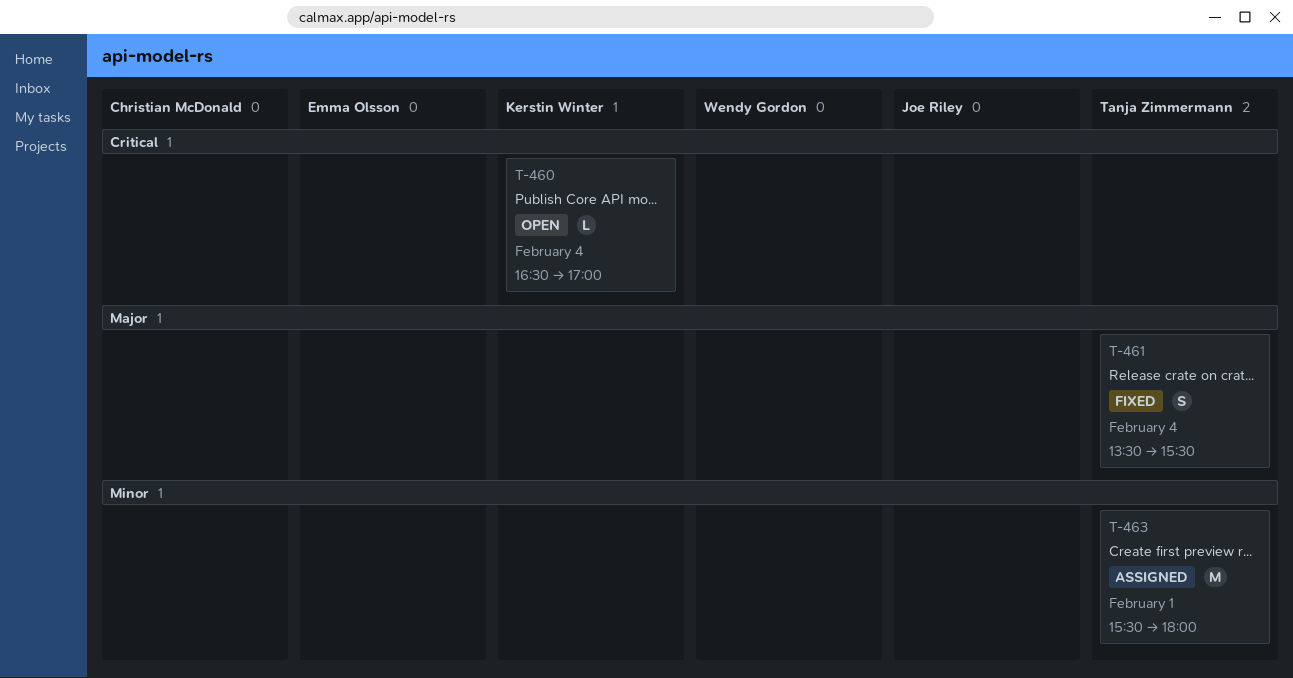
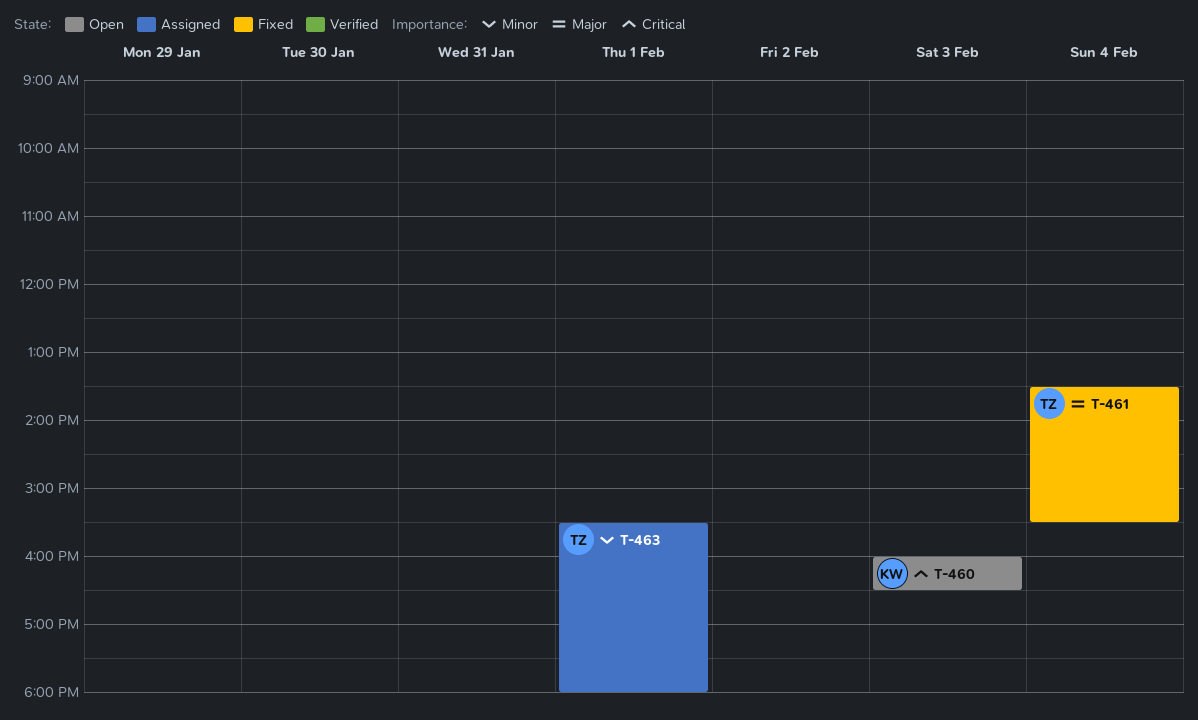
T-460, day: Feb 4 -> Feb 3
T-460, begins: 16:30 -> 16:00
T-460, ends: 17:00 -> 16:30

